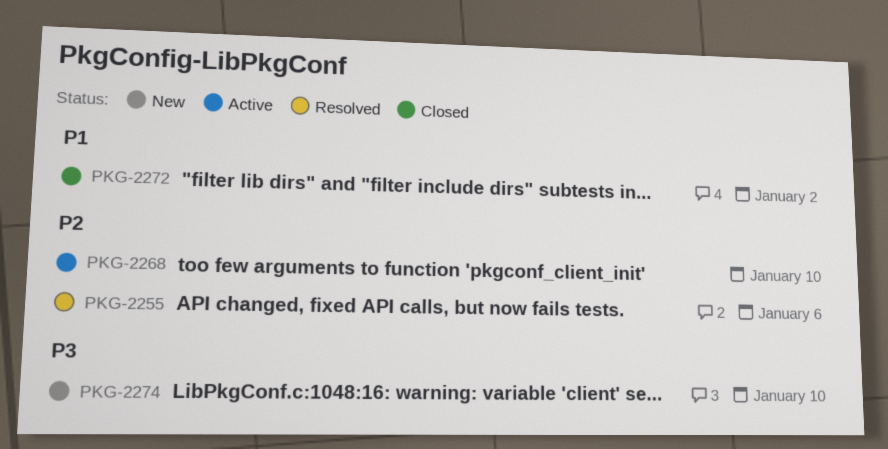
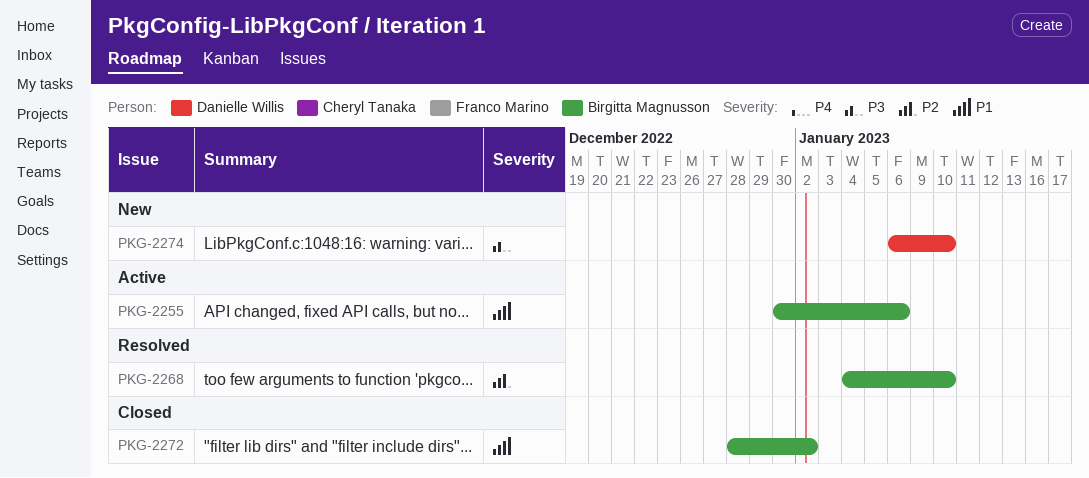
PKG-2255, status: Resolved -> Active
PKG-2255, priority: P2 -> P1
PKG-2268, status: Active -> Resolved

